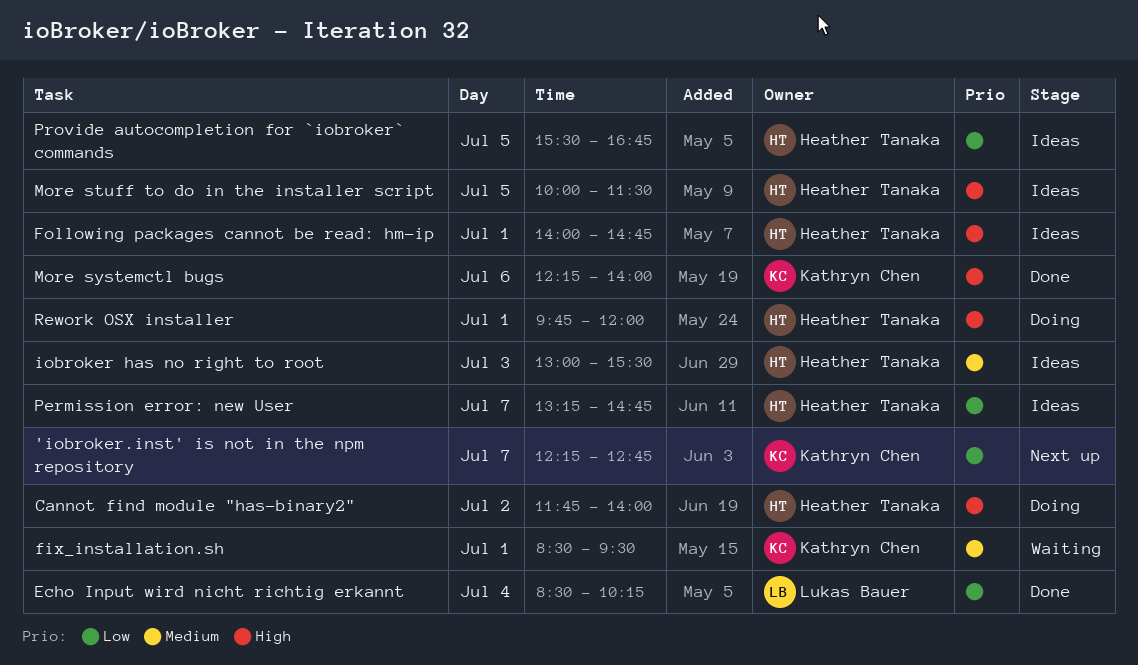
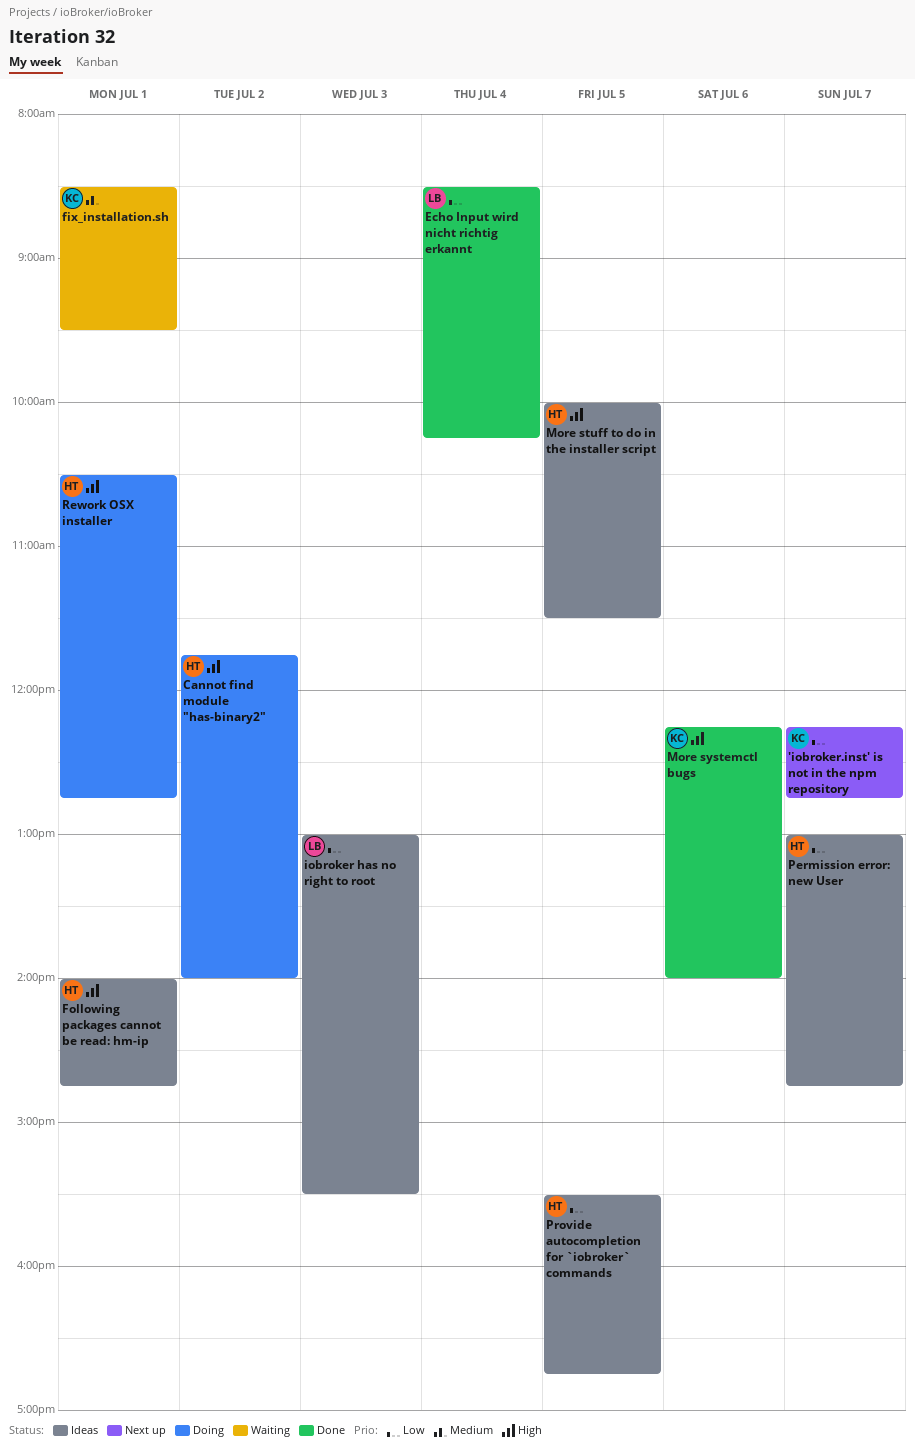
iobroker has no right to root, owner: Heather Tanaka -> Lukas Bauer
iobroker has no right to root, priority: Medium -> Low
Permission error: new User, begins: 13:15 -> 13:00
Rework OSX installer, begins: 09:45 -> 10:30
Rework OSX installer, ends: 12:00 -> 12:45

